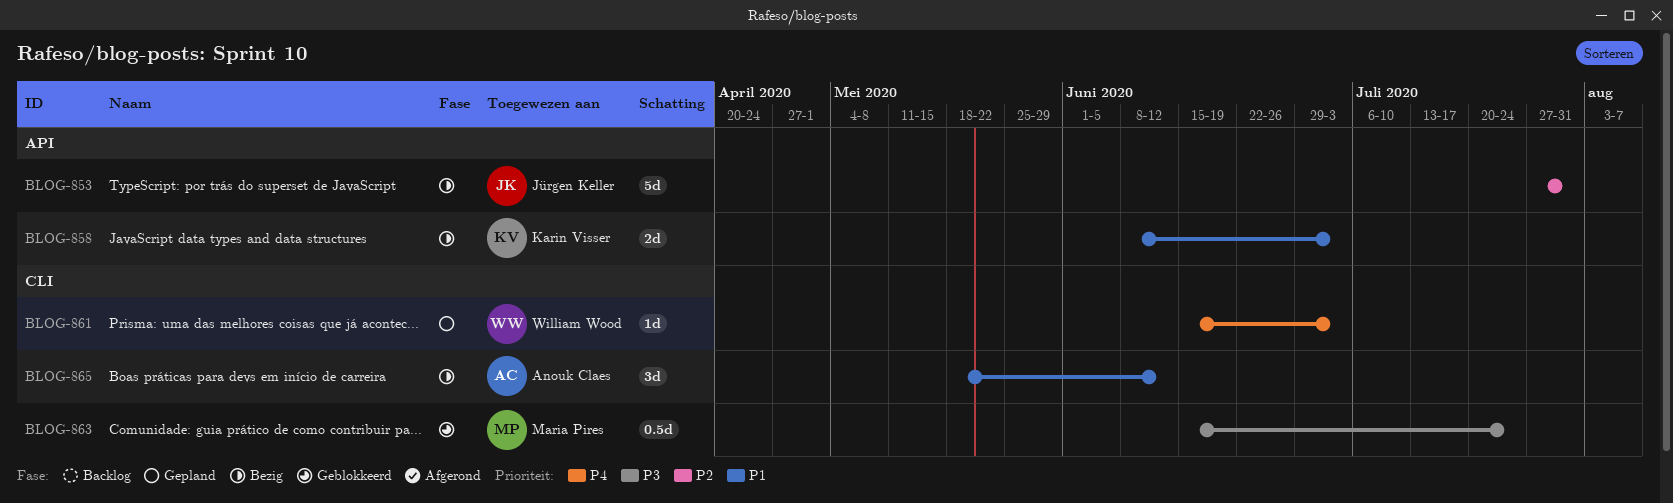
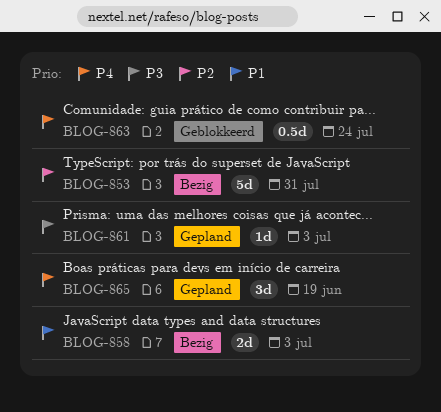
BLOG-861, priority: P4 -> P3
BLOG-863, priority: P3 -> P4
BLOG-865, status: Bezig -> Gepland
BLOG-865, priority: P1 -> P4
BLOG-865, due: Jun 12 -> Jun 19

